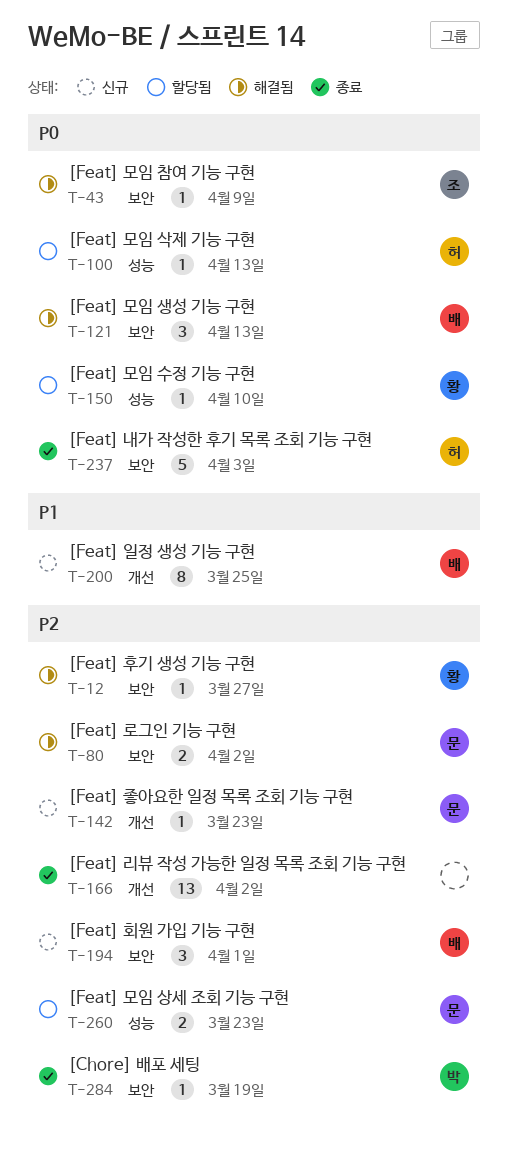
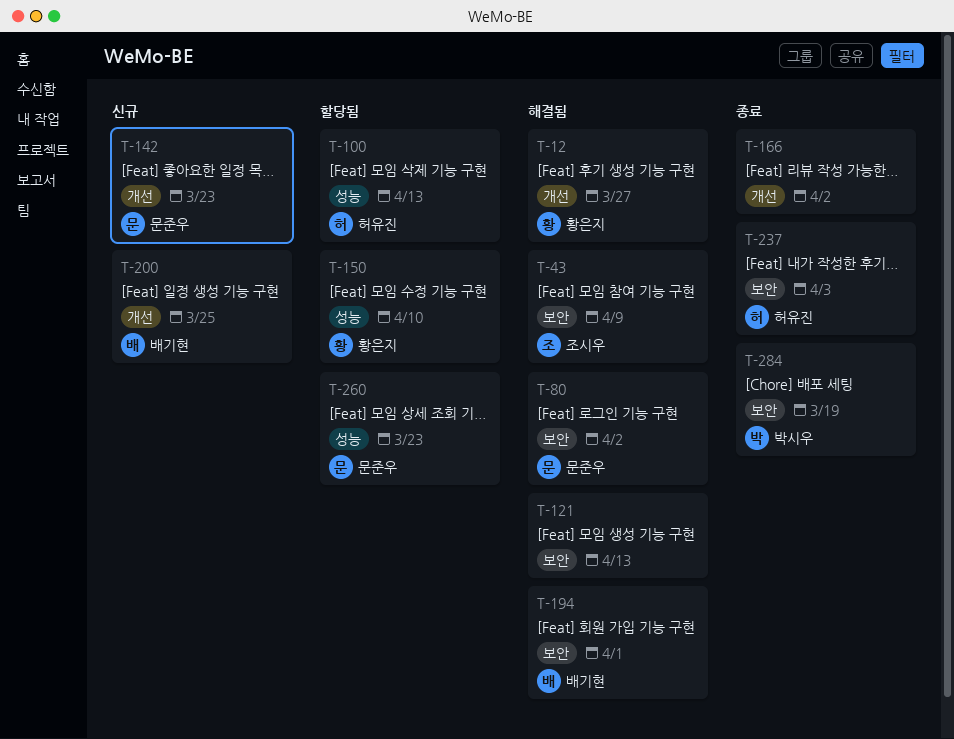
T-12, label: 보안 -> 개선
T-121, owner: 배기현 -> none
T-194, status: 신규 -> 해결됨

